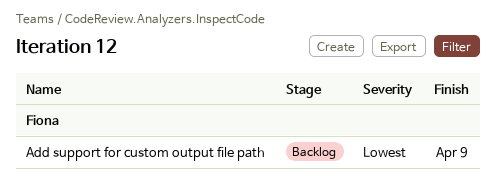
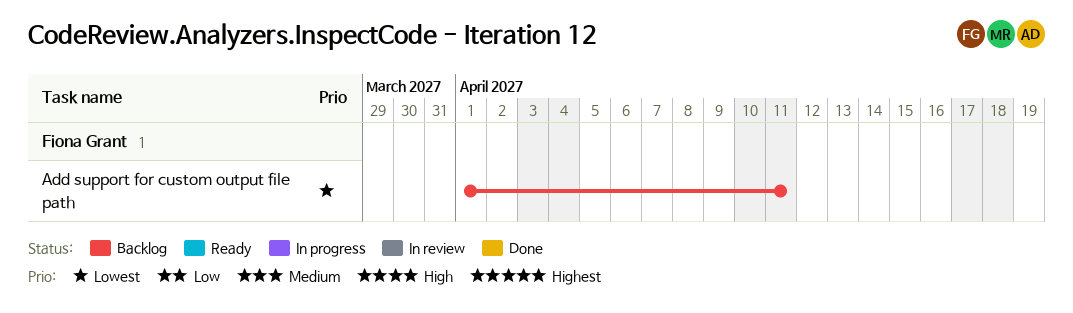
Add support for custom output file path, due: Apr 9 -> Apr 11

